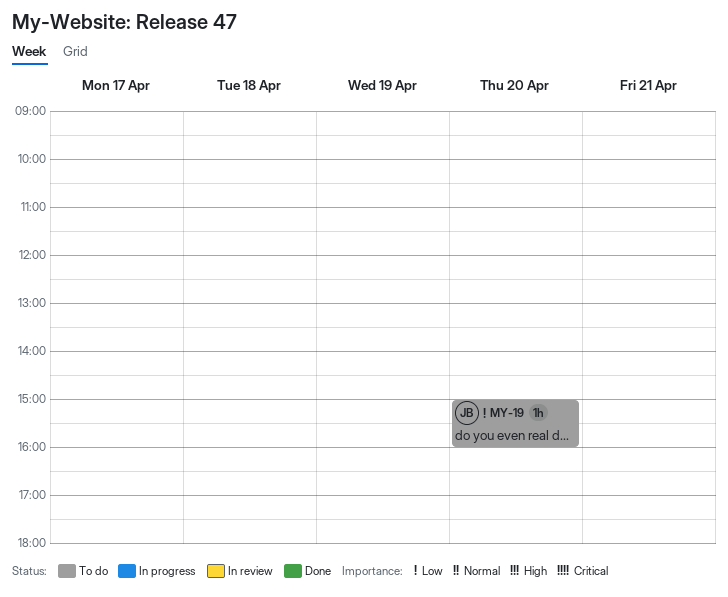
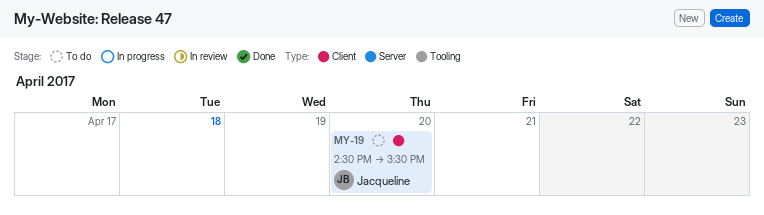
MY-19, begins: 15:00 -> 14:30
MY-19, ends: 16:00 -> 15:30

